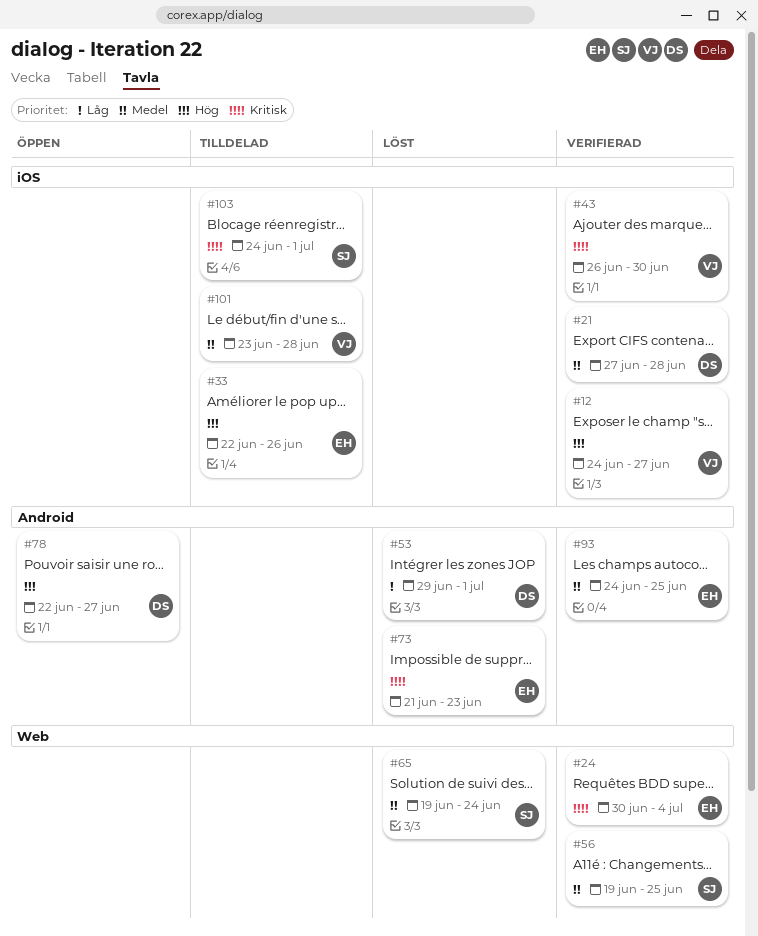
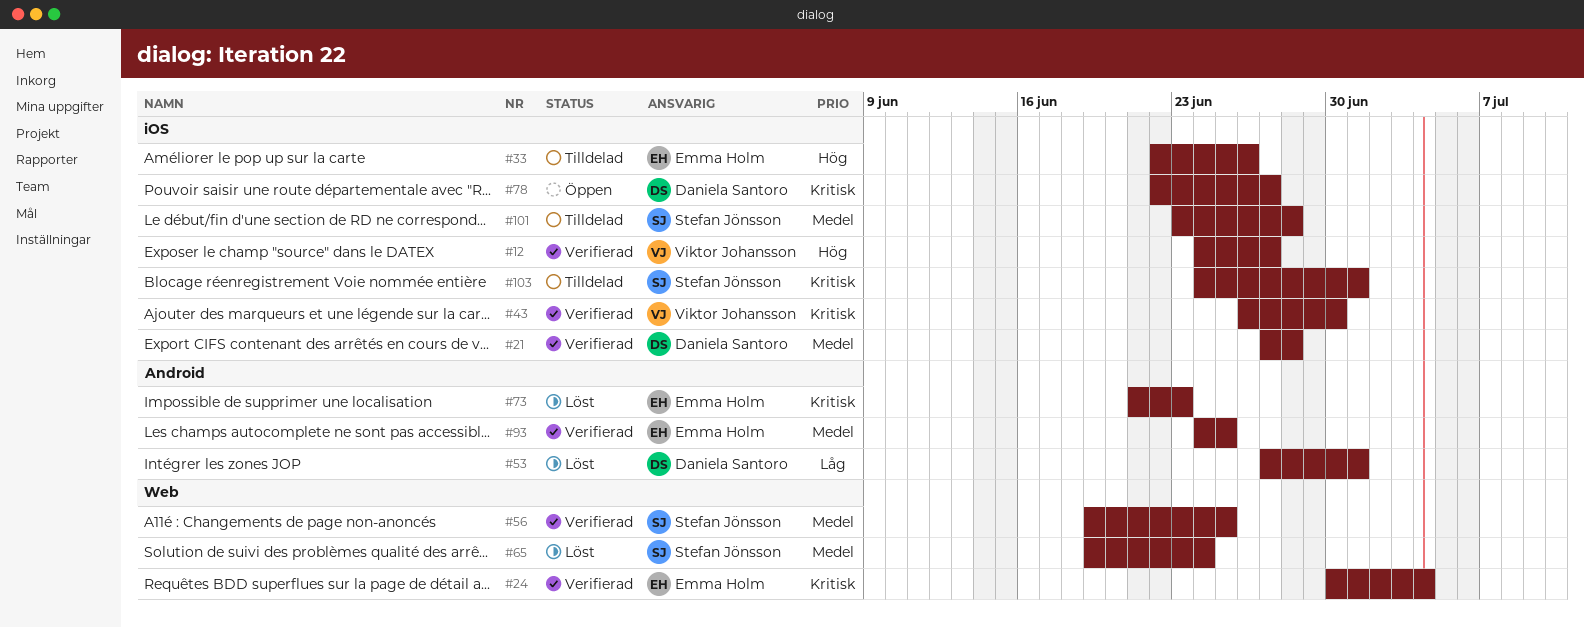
#53, start: Jun 29 -> Jun 27
#78, priority: Hög -> Kritisk
#78, label: Android -> iOS
#101, owner: Viktor Johansson -> Stefan Jönsson

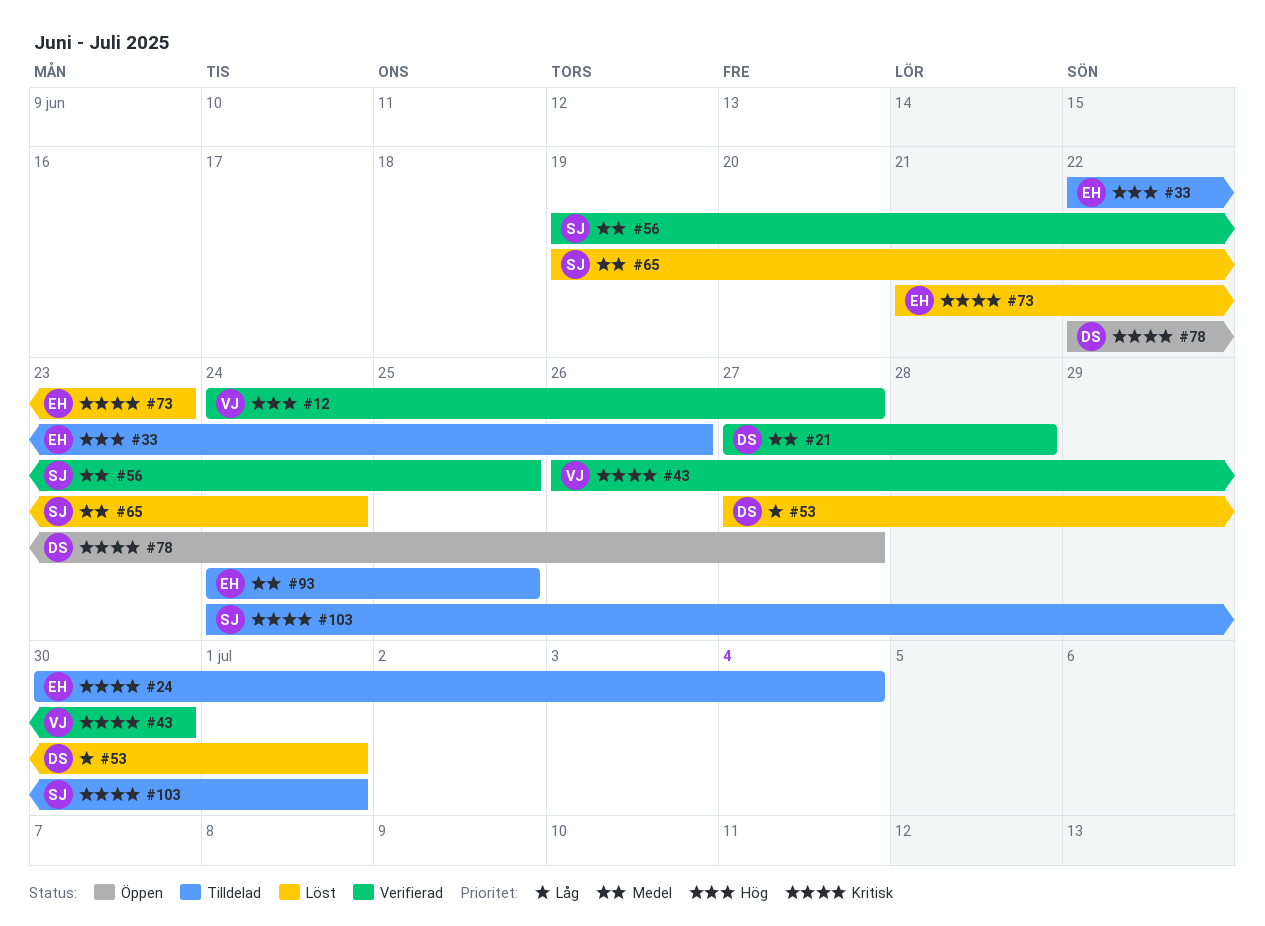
#24, status: Verifierad -> Tilldelad
#93, status: Verifierad -> Tilldelad
#101: present -> none

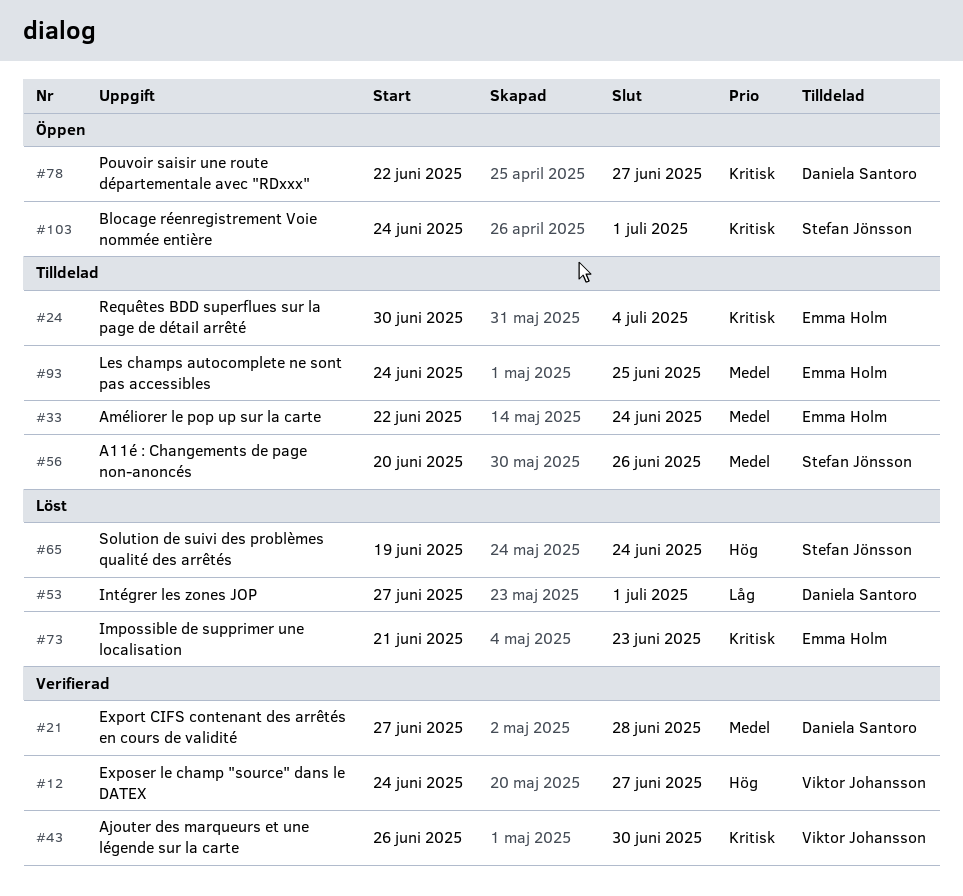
#33, priority: Hög -> Medel
#33, due: Jun 26 -> Jun 24
#56, status: Verifierad -> Tilldelad
#56, start: Jun 19 -> Jun 20
#56, due: Jun 25 -> Jun 26
#65, priority: Medel -> Hög
#103, status: Tilldelad -> Öppen

